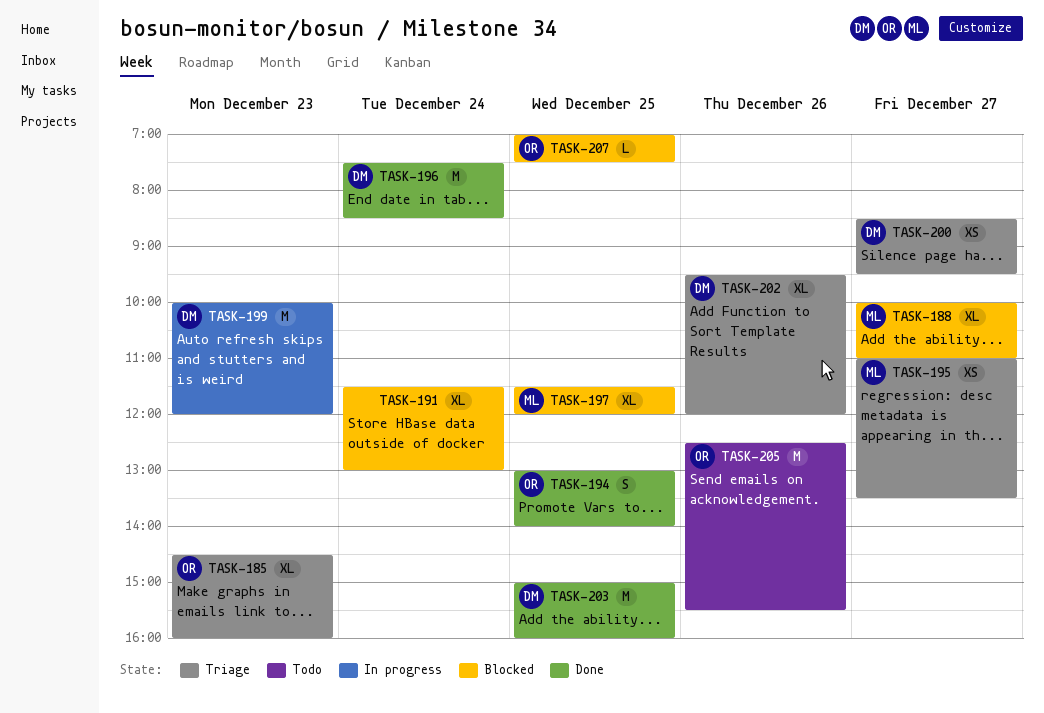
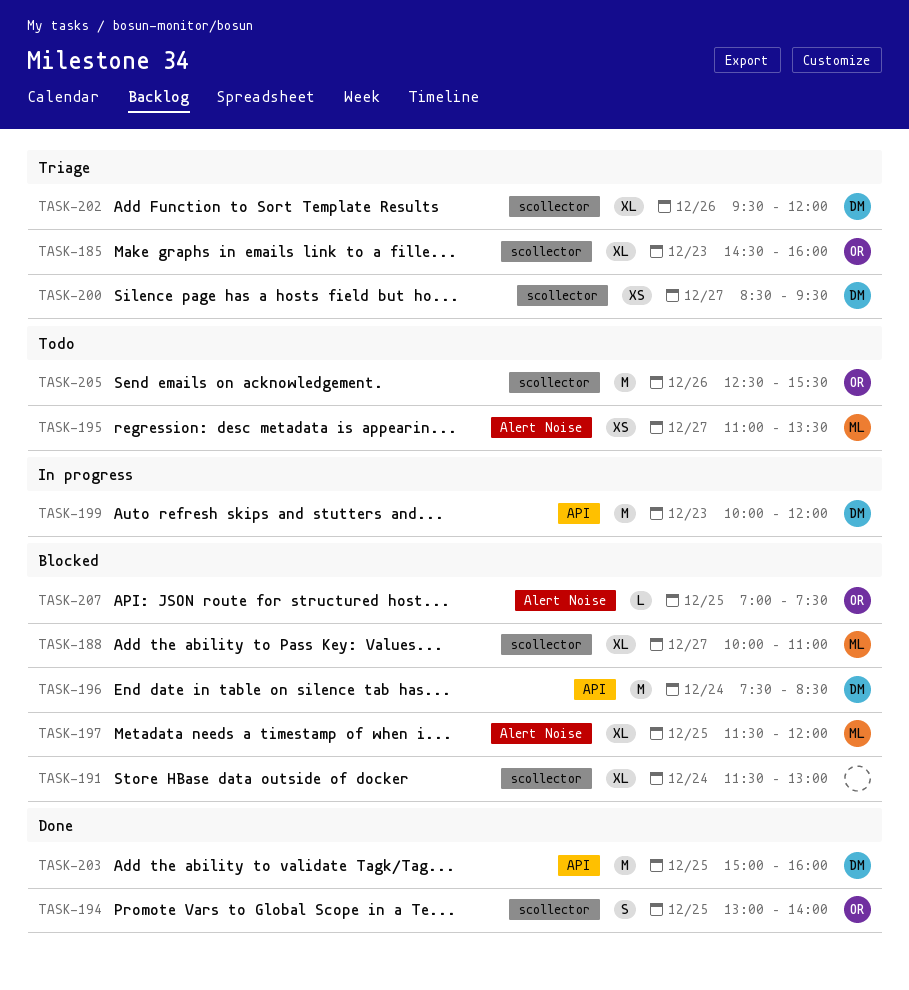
TASK-195, status: Triage -> Todo
TASK-196, status: Done -> Blocked

